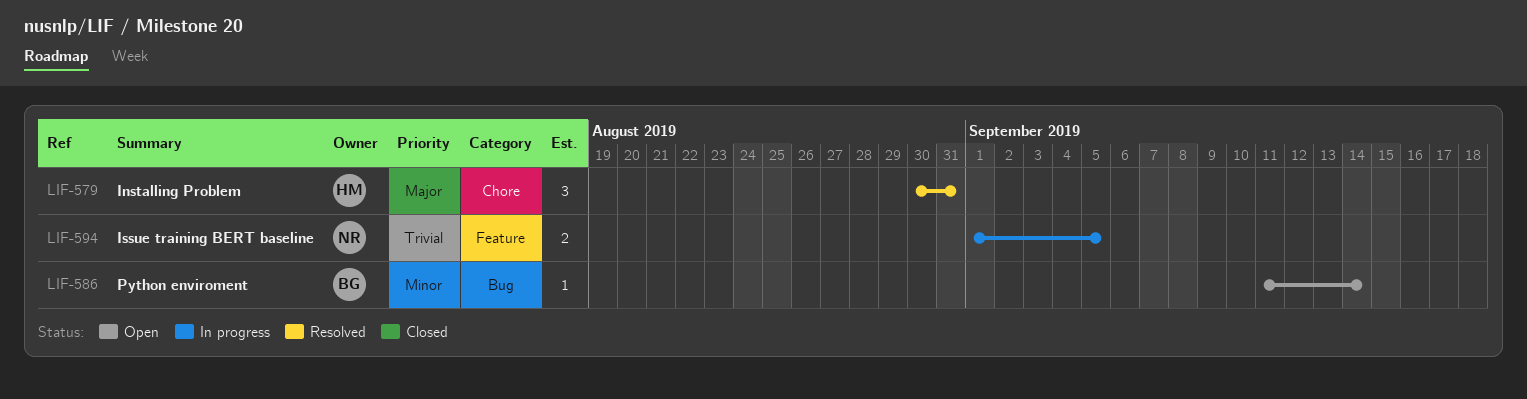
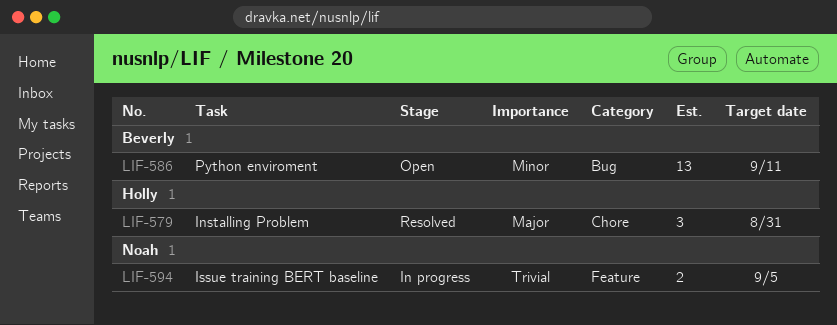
LIF-586, estimate: 1 -> 13
LIF-586, due: Sep 14 -> Sep 11

